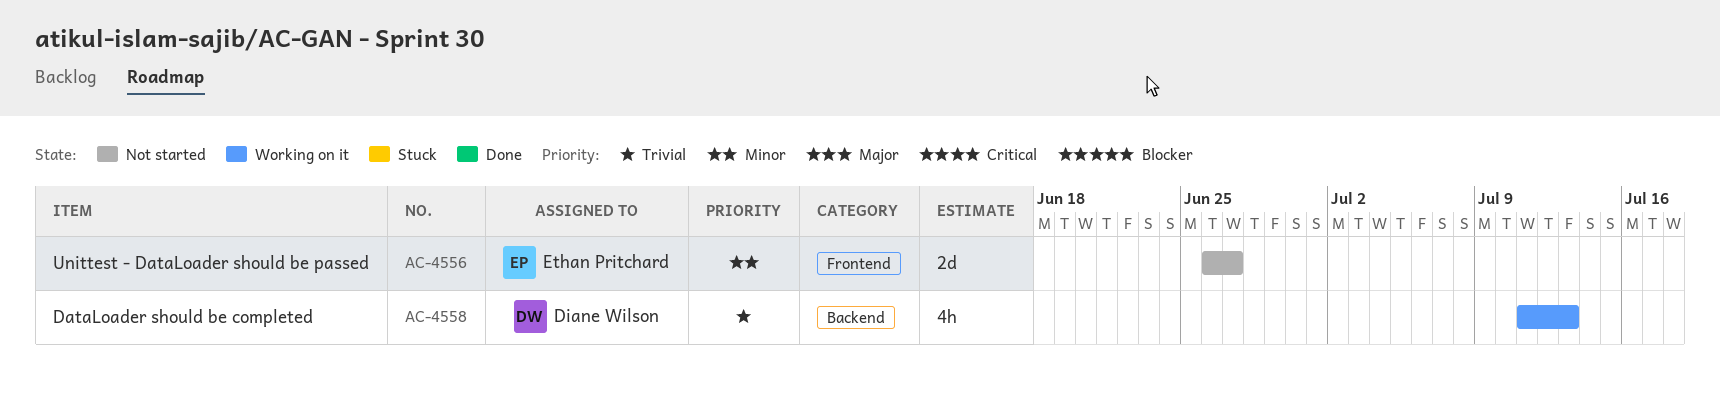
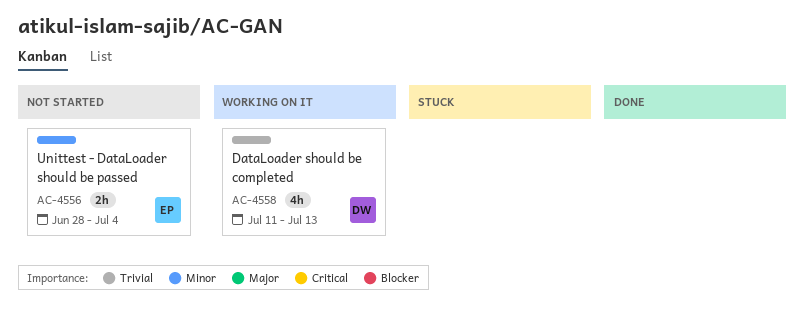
AC-4556, estimate: 2d -> 2h
AC-4556, start: Jun 26 -> Jun 28
AC-4556, due: Jun 27 -> Jul 4

